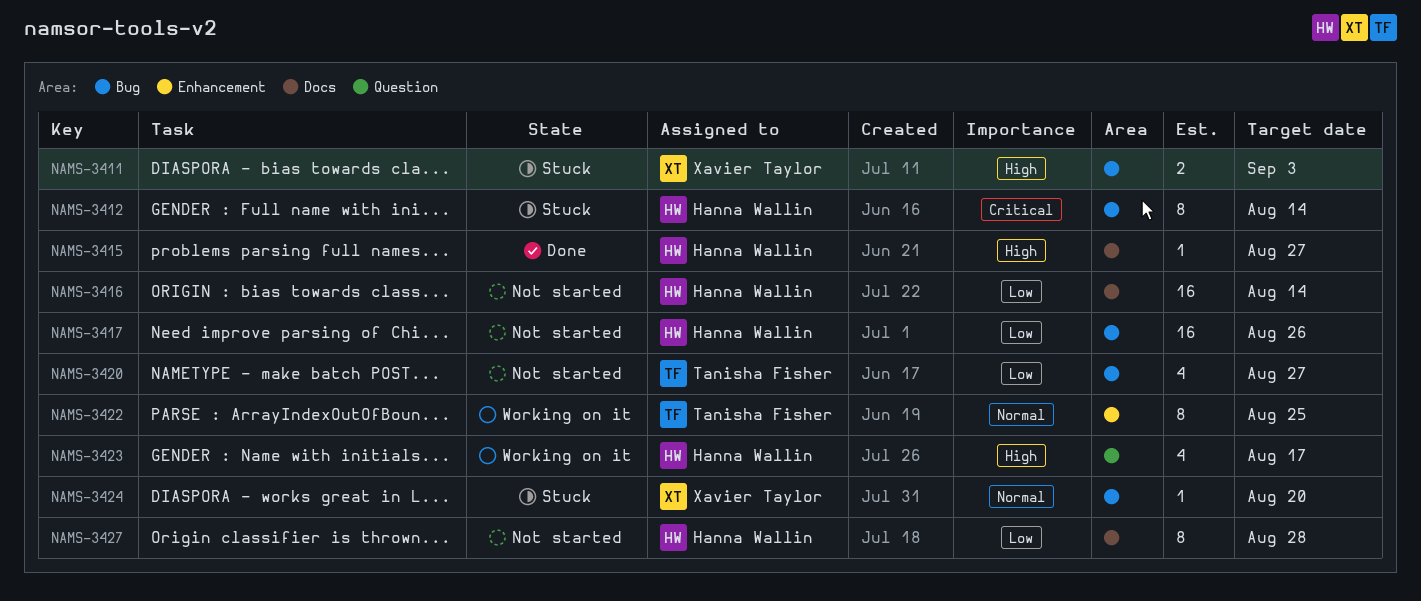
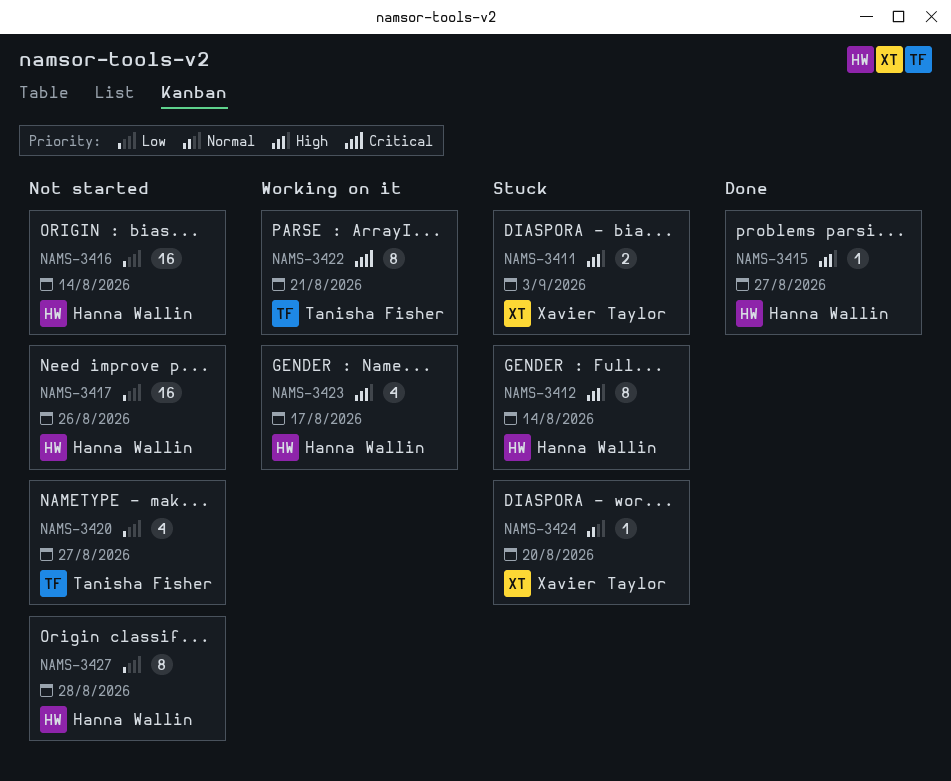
NAMS-3412, priority: Critical -> High
NAMS-3422, priority: Normal -> Critical
NAMS-3422, due: Aug 25 -> Aug 21

